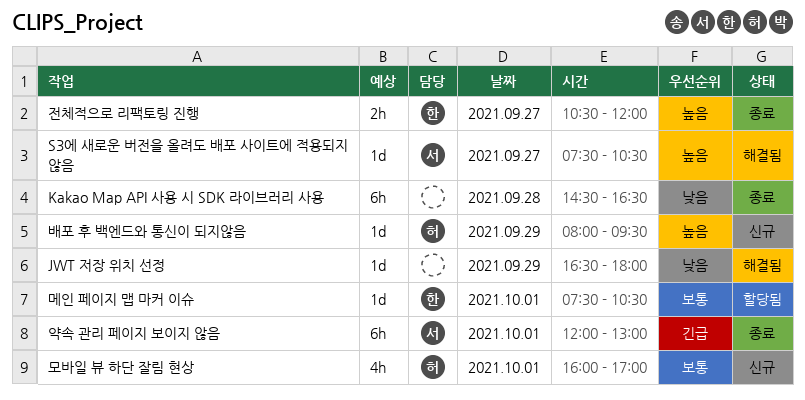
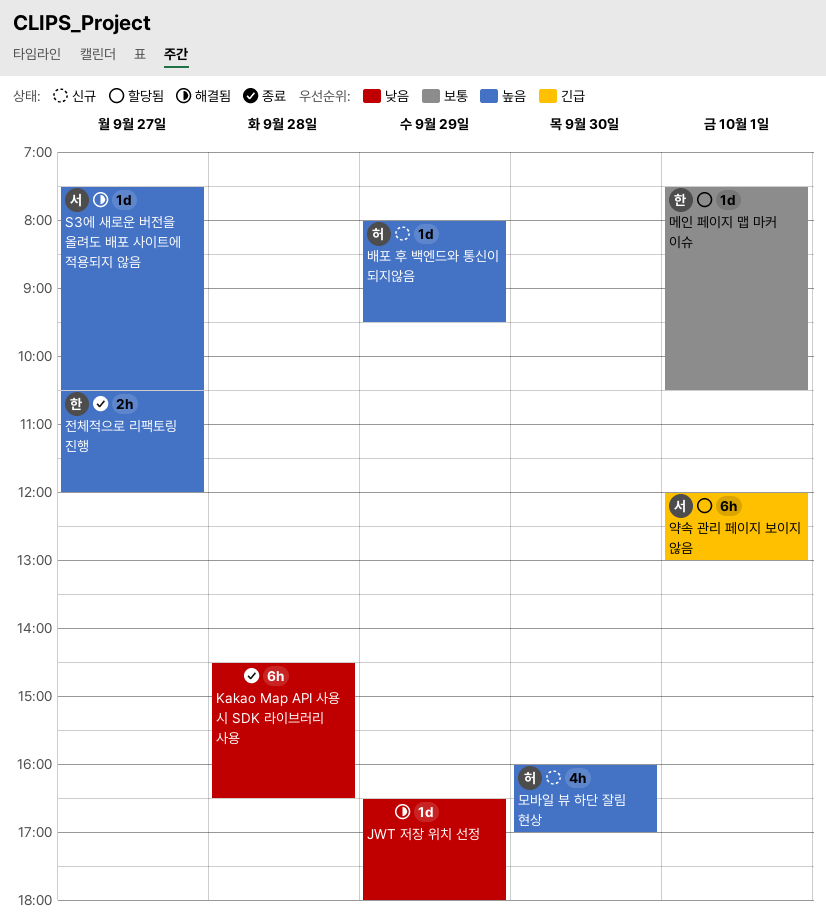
모바일 뷰 하단 잘림 현상, priority: 보통 -> 높음
모바일 뷰 하단 잘림 현상, day: Oct 1 -> Sep 30
약속 관리 페이지 보이지 않음, status: 종료 -> 할당됨

